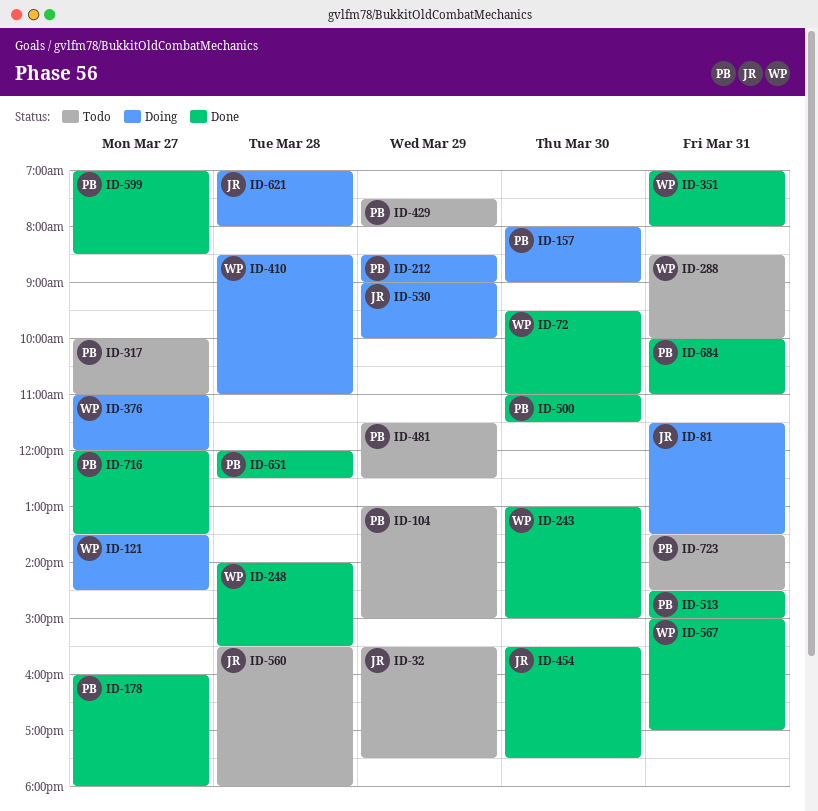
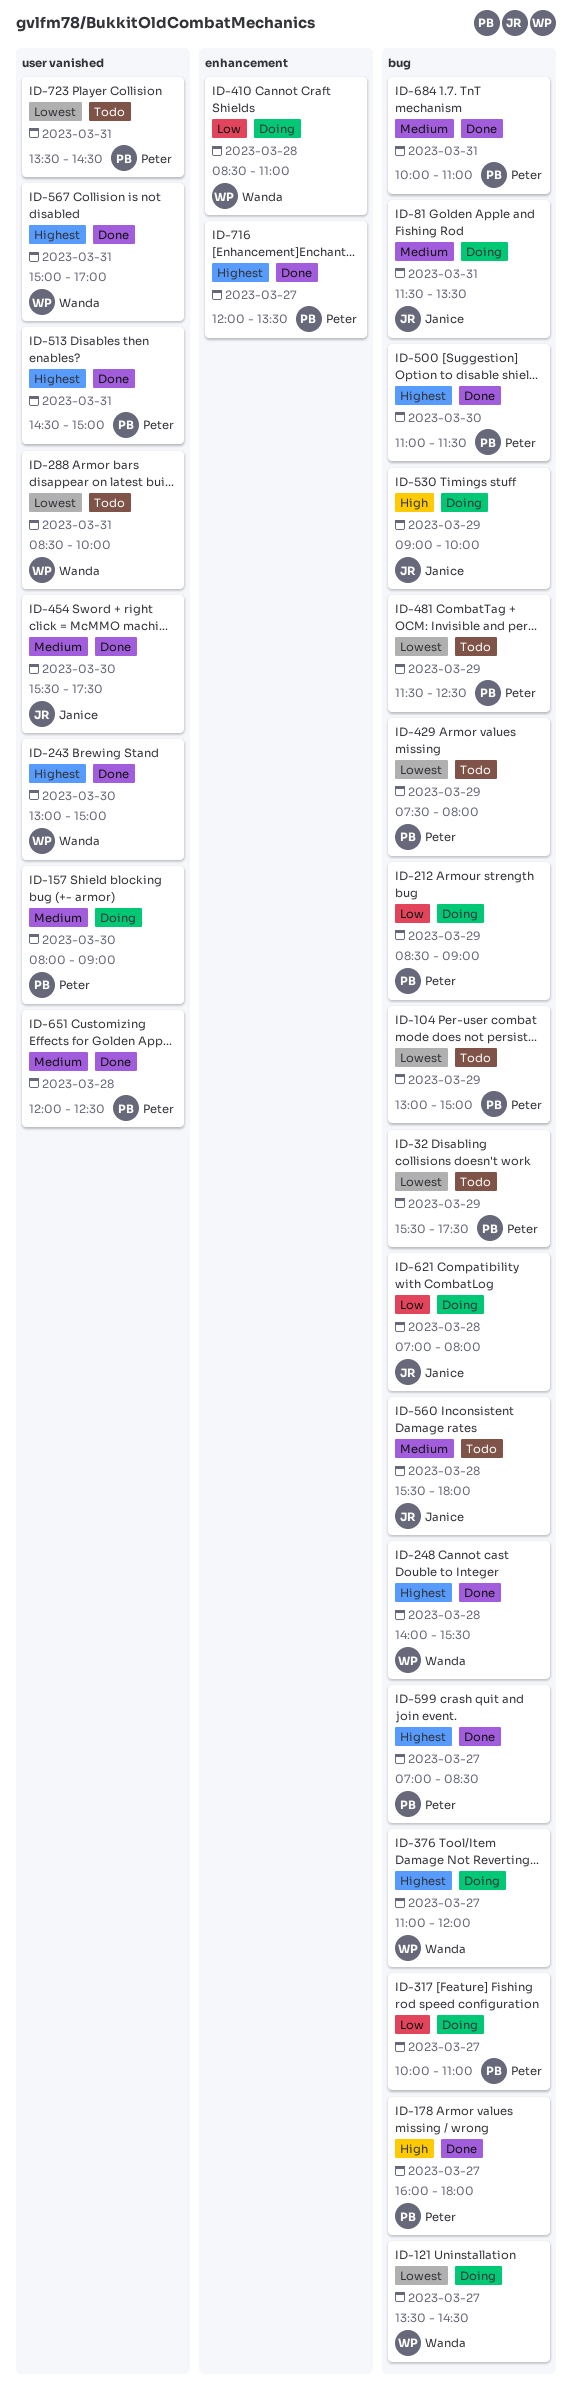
ID-32, owner: Janice -> Peter
ID-72: present -> none
ID-317, status: Todo -> Doing
ID-351: present -> none

